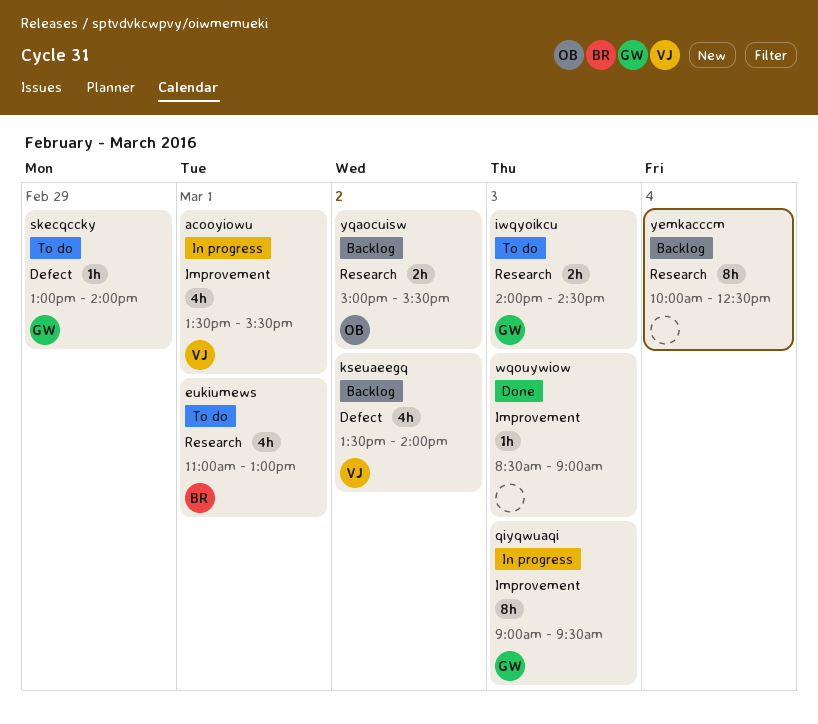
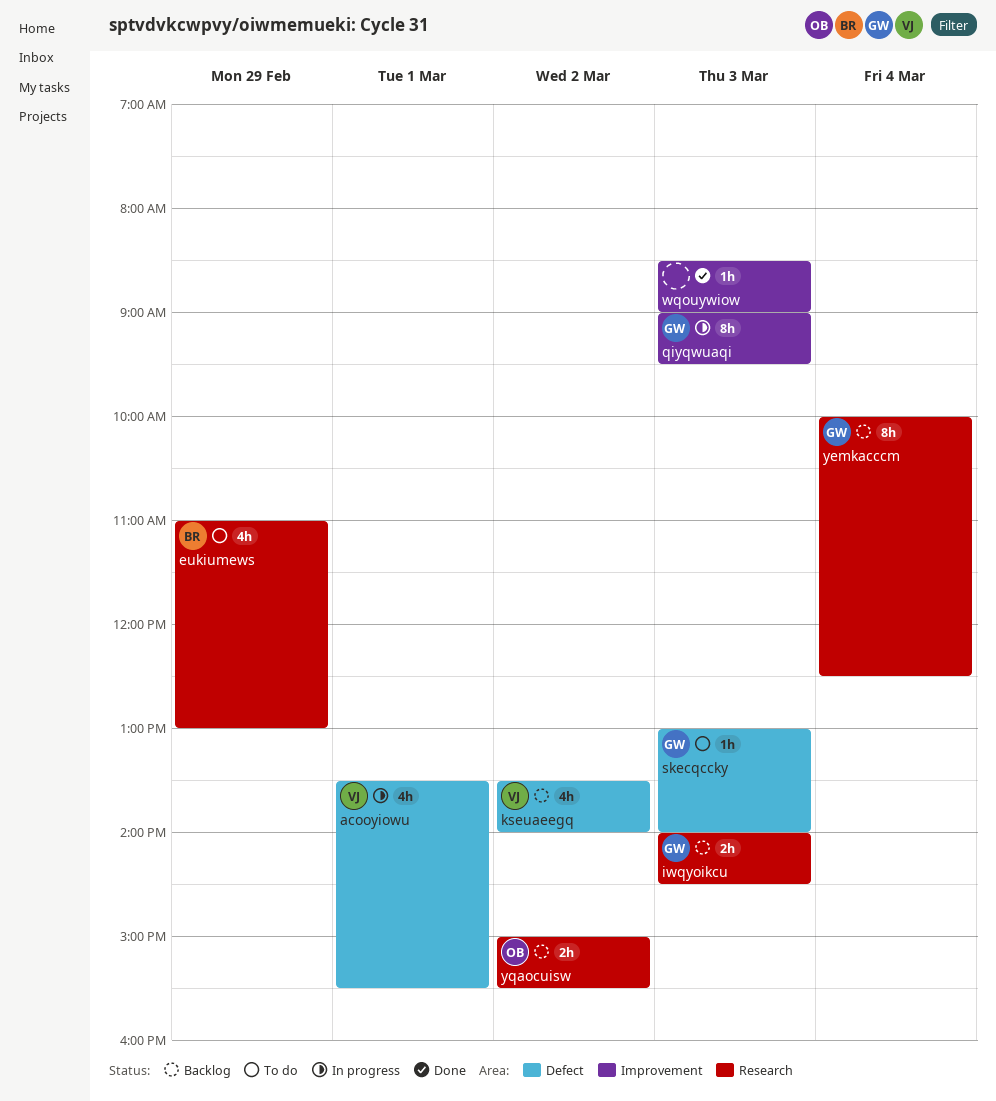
acooyiowu, label: Improvement -> Defect
eukiumews, day: Mar 1 -> Feb 29
iwqyoikcu, status: To do -> Backlog
skecqccky, day: Feb 29 -> Mar 3
yemkacccm, owner: none -> GW

